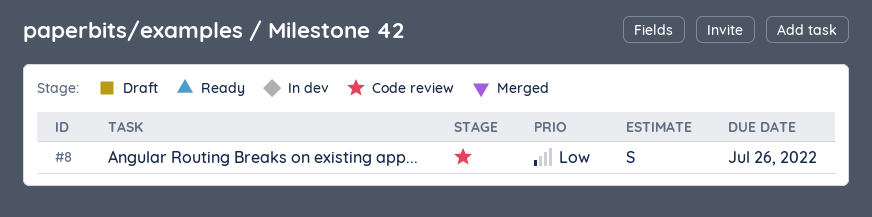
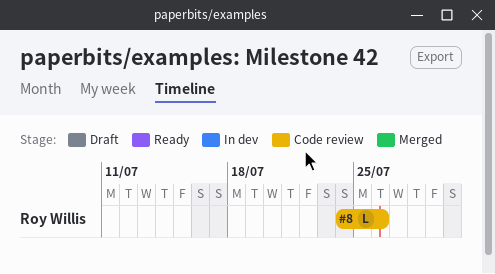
#8, estimate: S -> L

